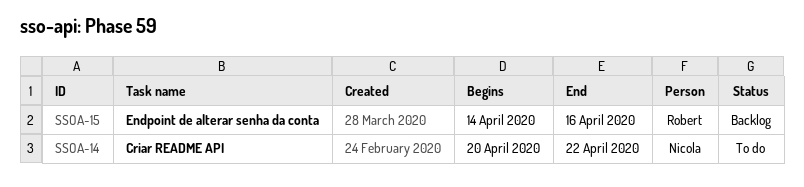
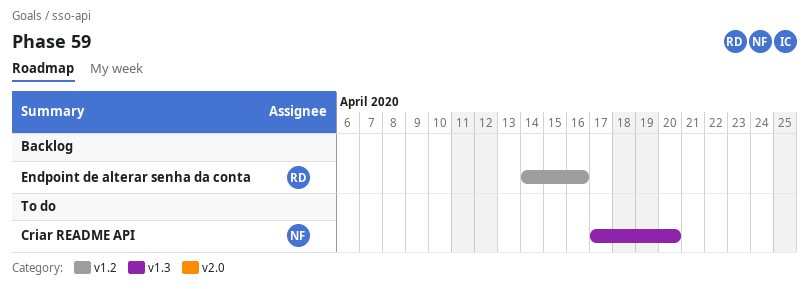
Criar README API, start: Apr 20 -> Apr 17
Criar README API, due: Apr 22 -> Apr 20

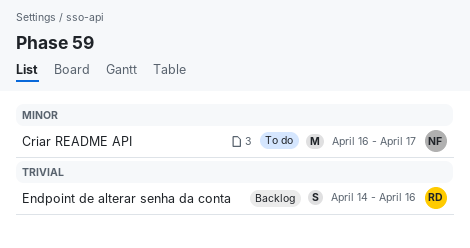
Criar README API, start: Apr 17 -> Apr 16
Criar README API, due: Apr 20 -> Apr 17

